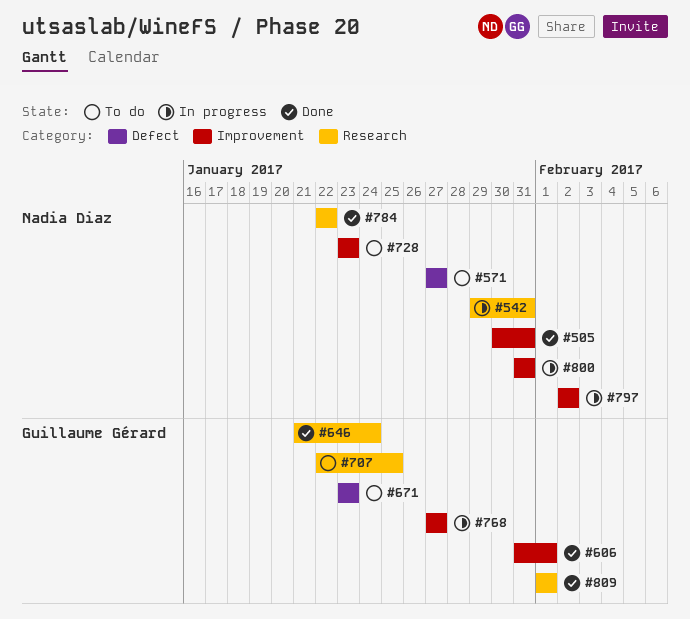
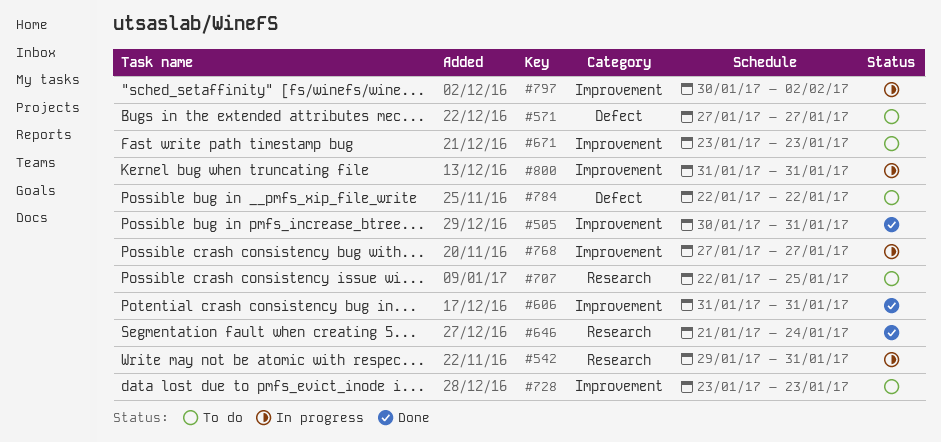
#606, due: Feb 1 -> Jan 31
#671, label: Defect -> Improvement
#784, status: Done -> To do
#784, label: Research -> Defect
#797, start: Feb 2 -> Jan 30
#809: present -> none

